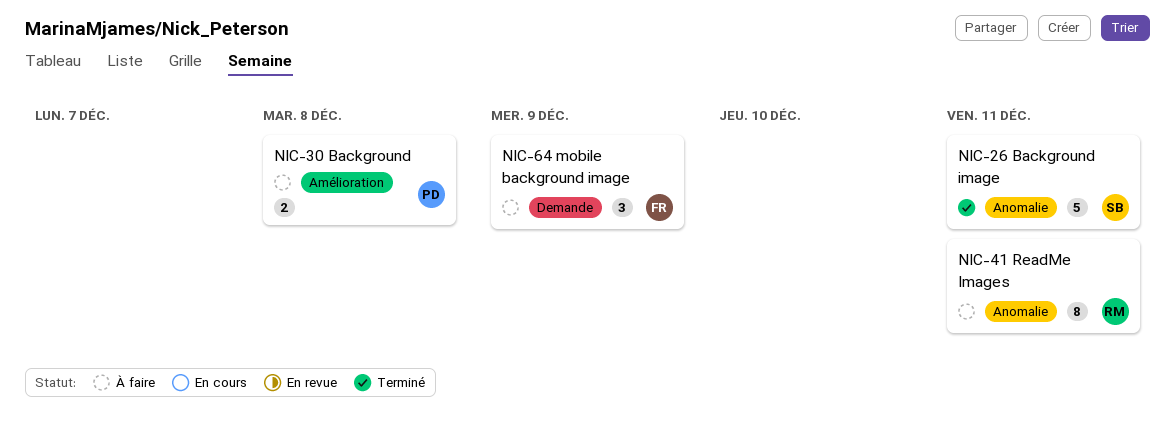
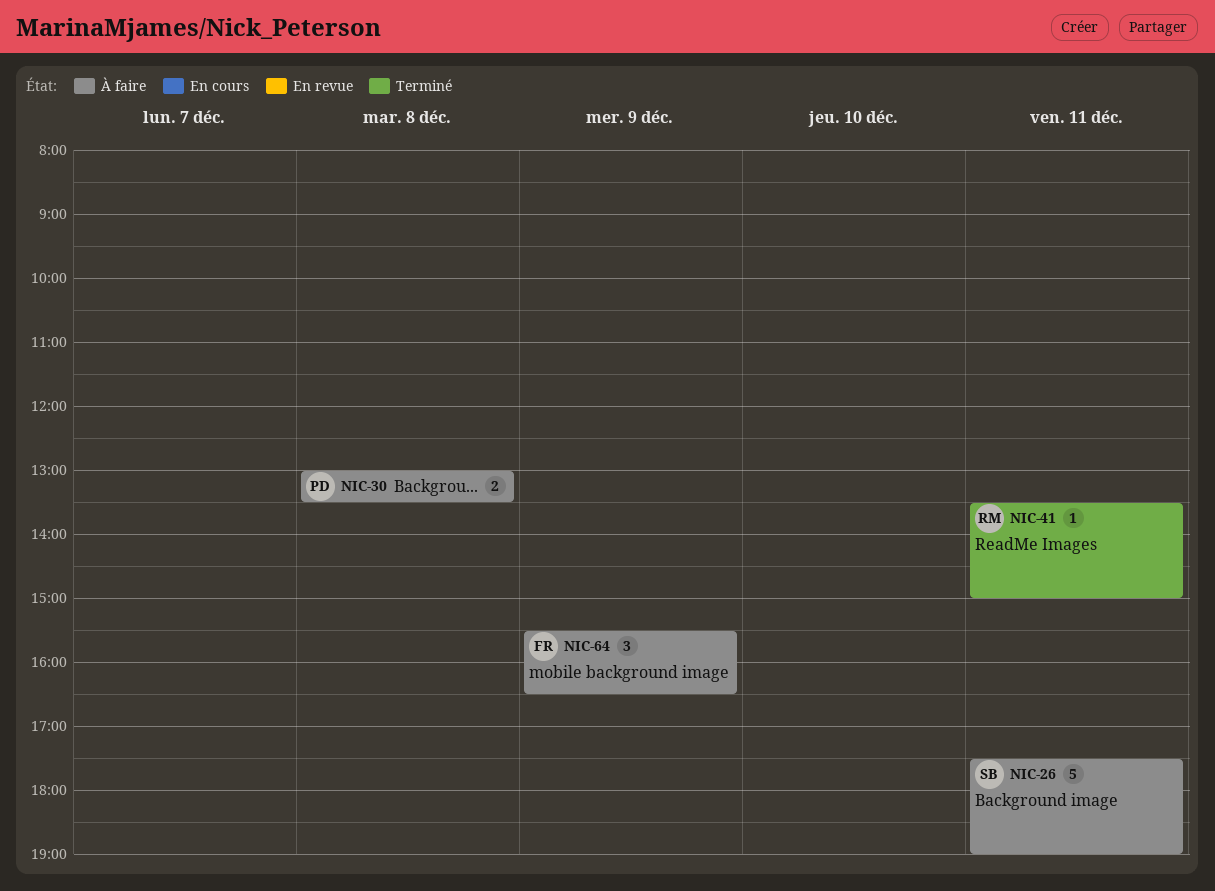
NIC-26, status: Terminé -> À faire
NIC-41, status: À faire -> Terminé
NIC-41, estimate: 8 -> 1

